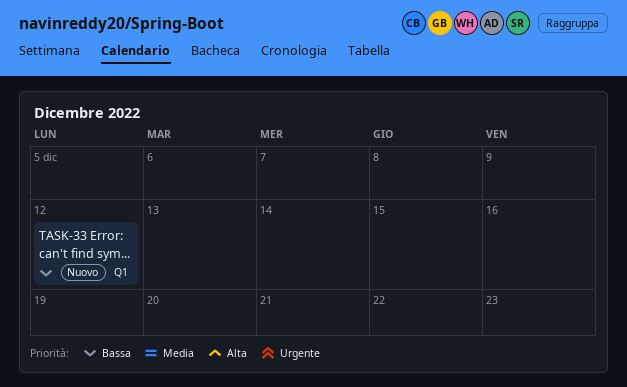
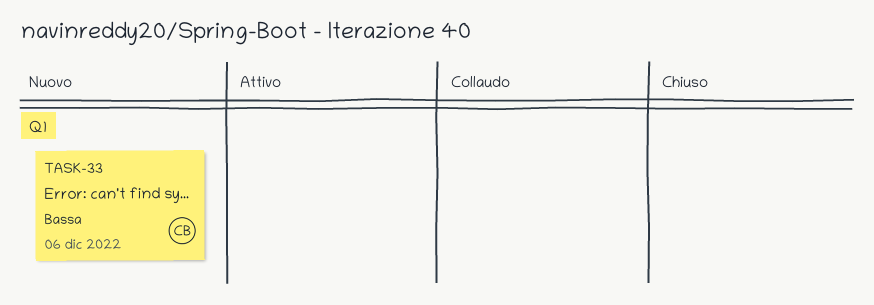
TASK-33, due: Dec 12 -> Dec 6

